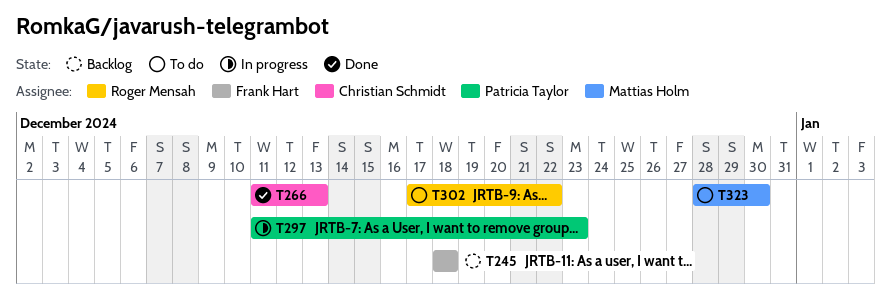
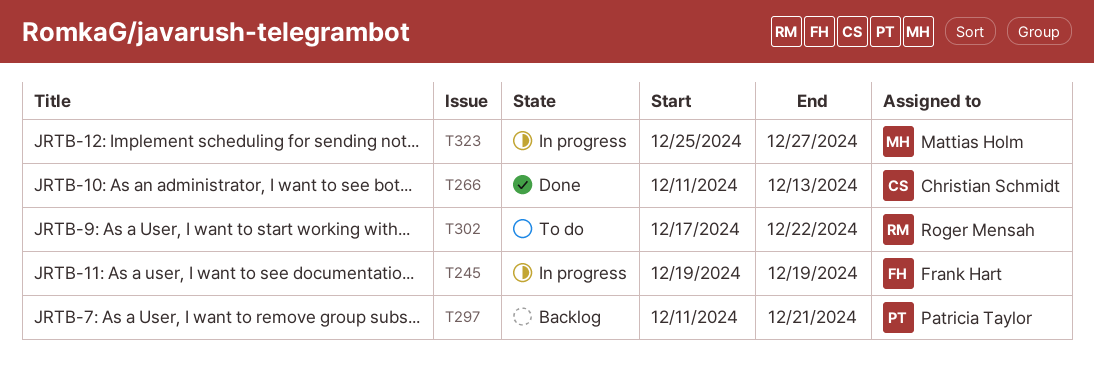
T245, status: Backlog -> In progress
T245, start: Dec 18 -> Dec 19
T245, due: Dec 18 -> Dec 19
T297, status: In progress -> Backlog
T297, due: Dec 23 -> Dec 21
T323, status: To do -> In progress
T323, start: Dec 28 -> Dec 25
T323, due: Dec 30 -> Dec 27

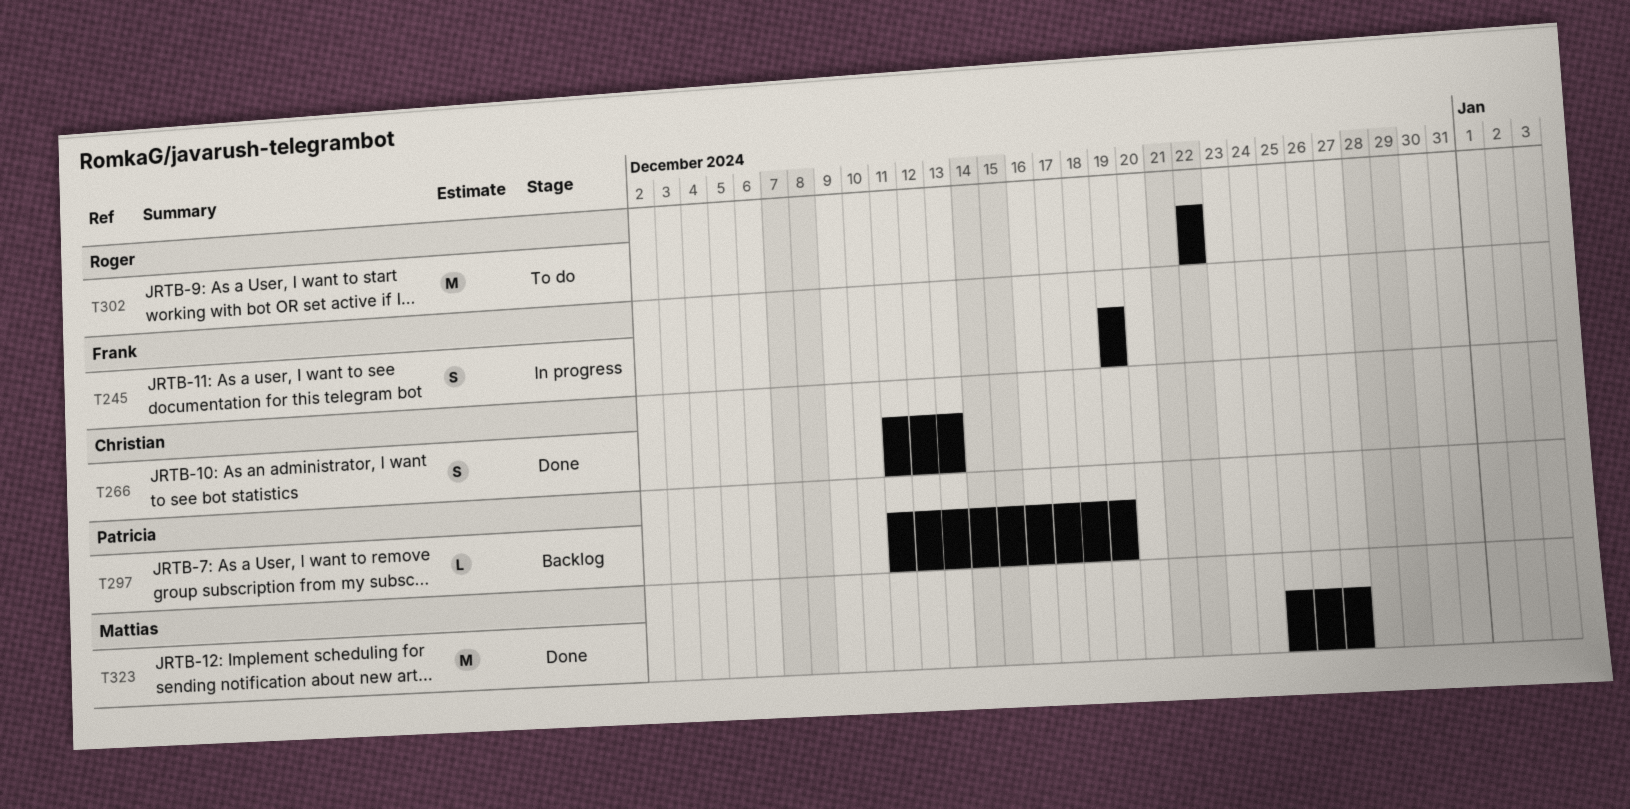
T297, due: Dec 21 -> Dec 19
T302, start: Dec 17 -> Dec 22
T323, status: In progress -> Done

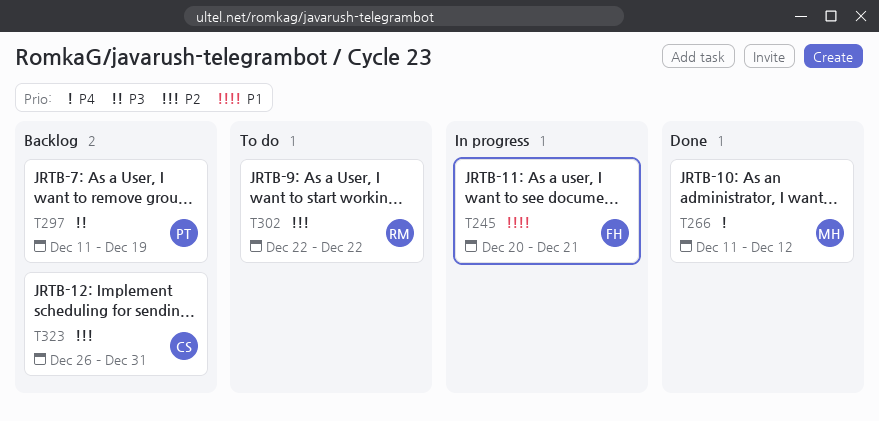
T245, start: Dec 19 -> Dec 20
T245, due: Dec 19 -> Dec 21
T266, owner: Christian -> Mattias
T266, due: Dec 13 -> Dec 12
T323, status: Done -> Backlog
T323, owner: Mattias -> Christian
T323, start: Dec 25 -> Dec 26
T323, due: Dec 27 -> Dec 31

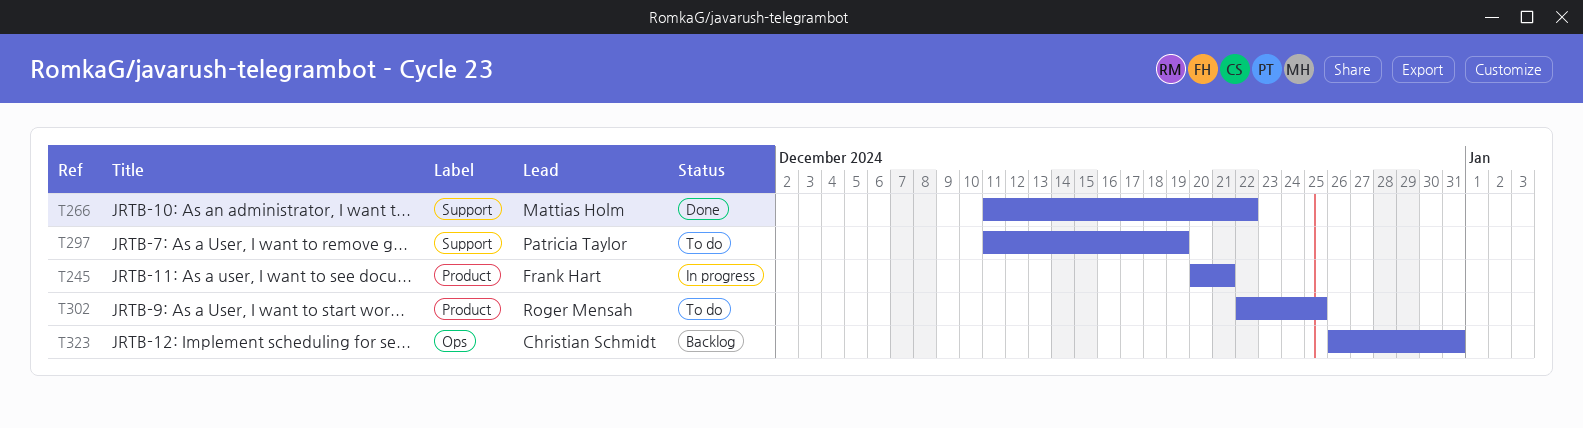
T266, due: Dec 12 -> Dec 22
T297, status: Backlog -> To do
T302, due: Dec 22 -> Dec 25

